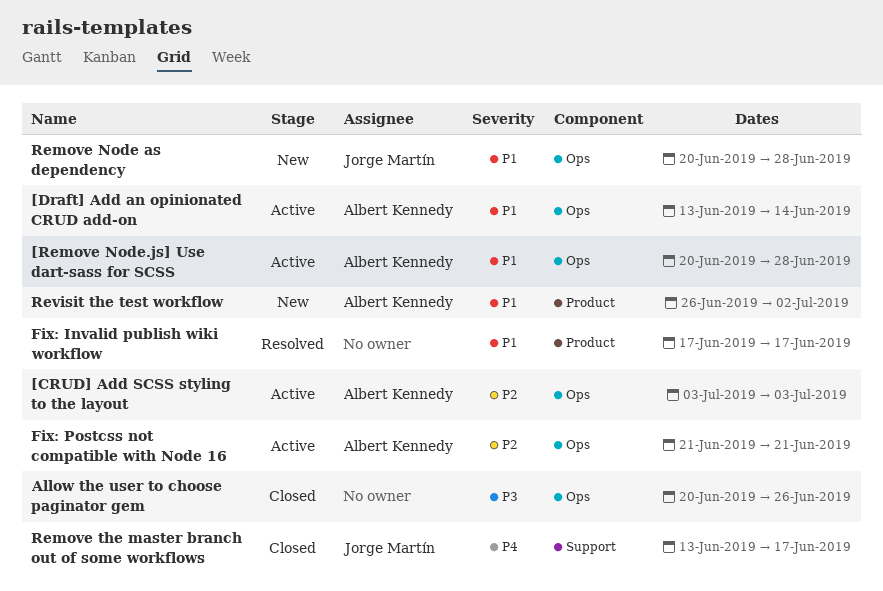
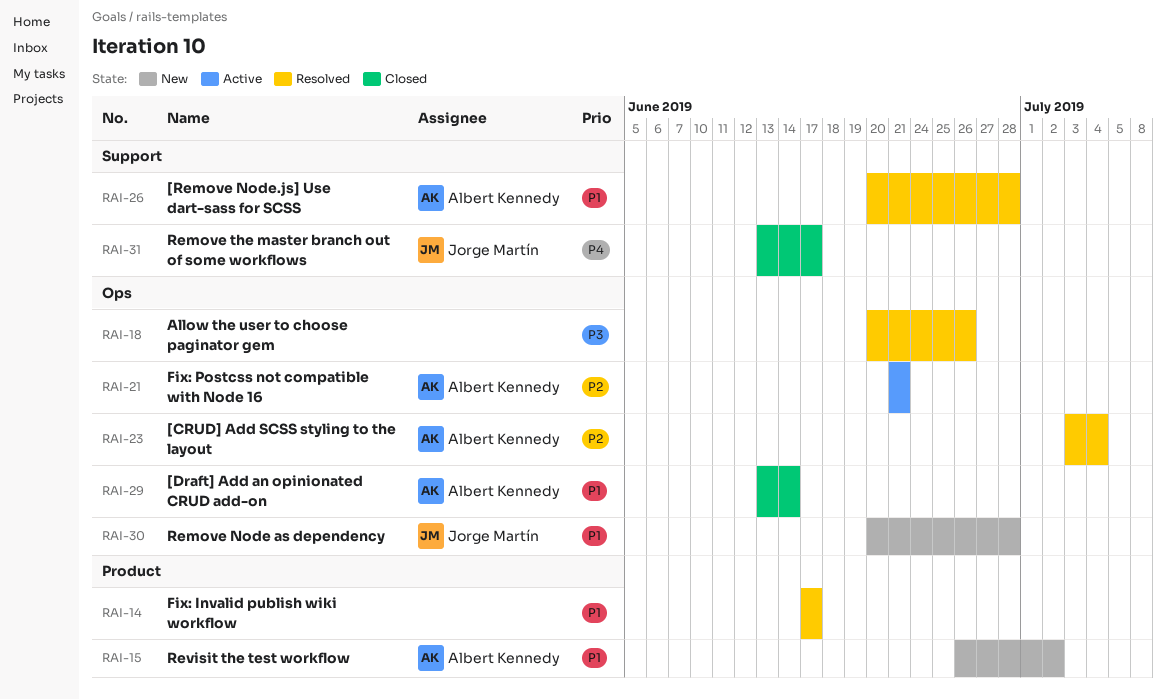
[CRUD] Add SCSS styling to the layout, status: Active -> Resolved
[CRUD] Add SCSS styling to the layout, due: Jul 3 -> Jul 4
[Draft] Add an opinionated CRUD add-on, status: Active -> Closed
[Remove Node.js] Use dart-sass for SCSS, status: Active -> Resolved
[Remove Node.js] Use dart-sass for SCSS, label: Ops -> Support
Allow the user to choose paginator gem, status: Closed -> Resolved

